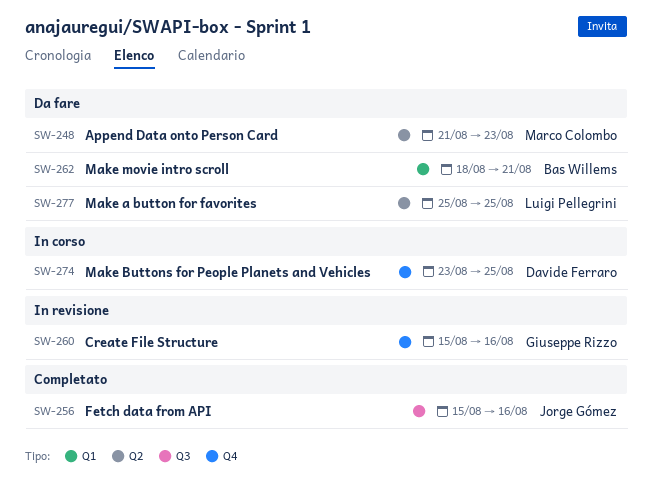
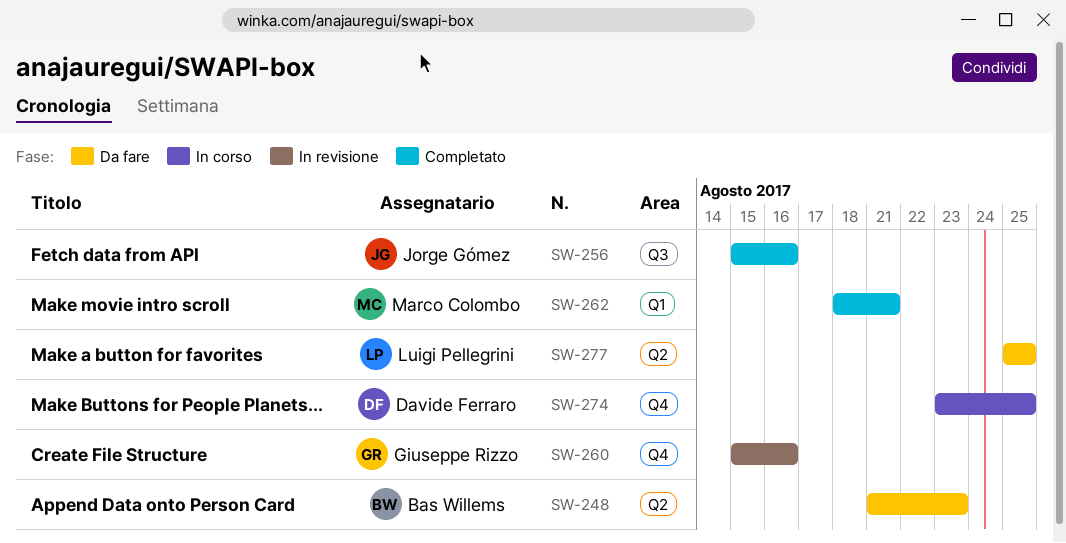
SW-248, owner: Marco Colombo -> Bas Willems
SW-262, status: Da fare -> Completato
SW-262, owner: Bas Willems -> Marco Colombo

